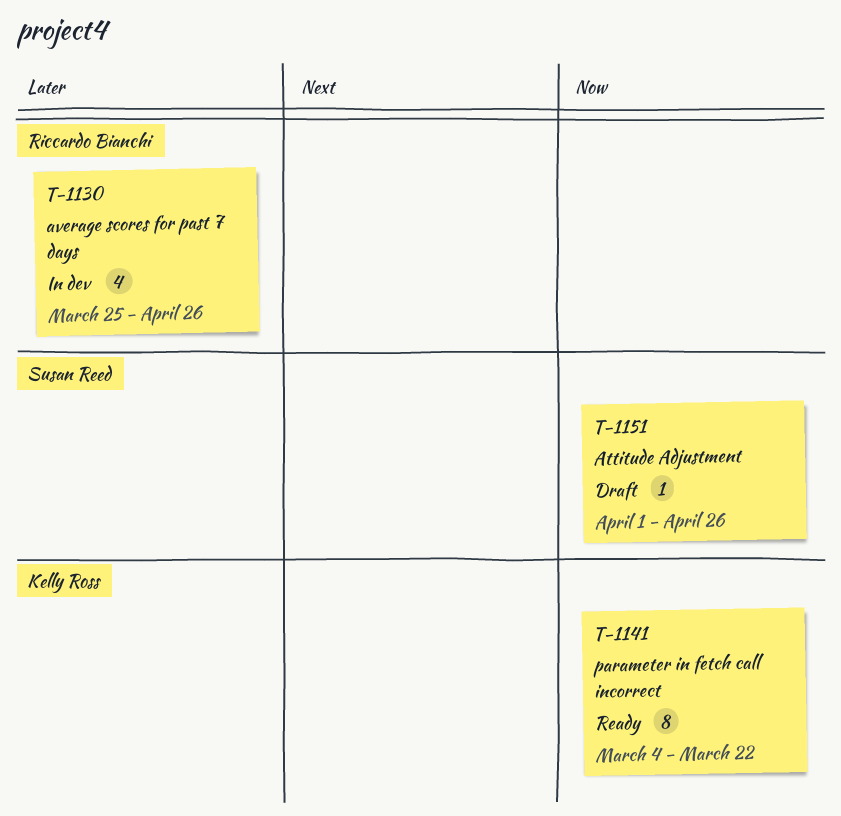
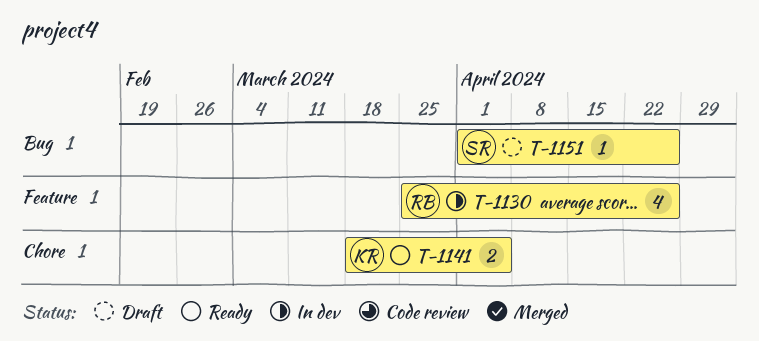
T-1141, estimate: 8 -> 2
T-1141, start: Mar 4 -> Mar 18
T-1141, due: Mar 22 -> Apr 5

